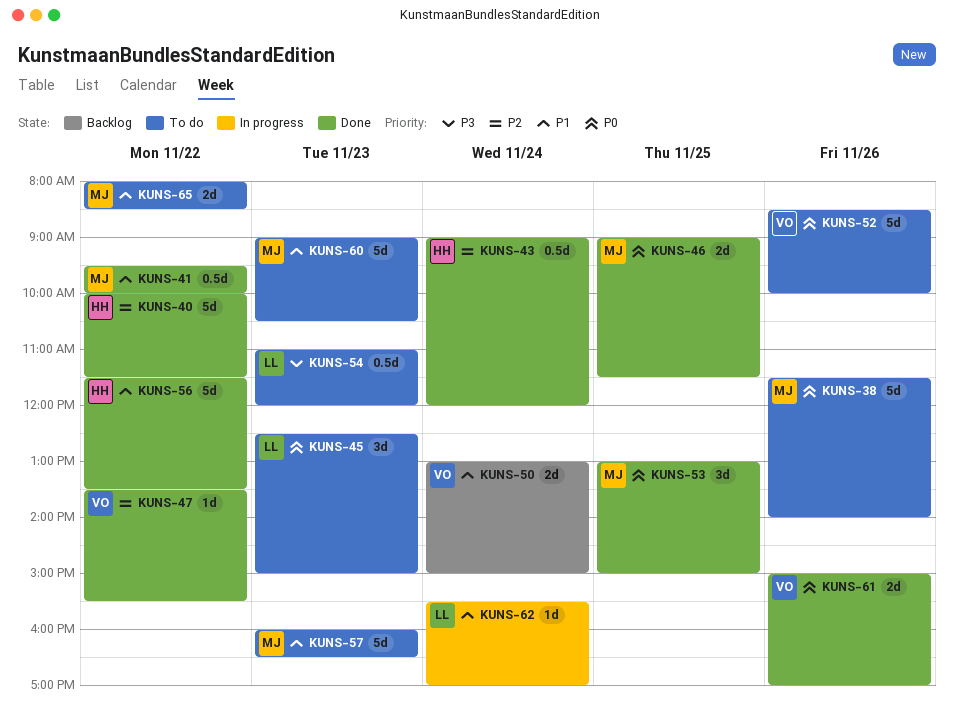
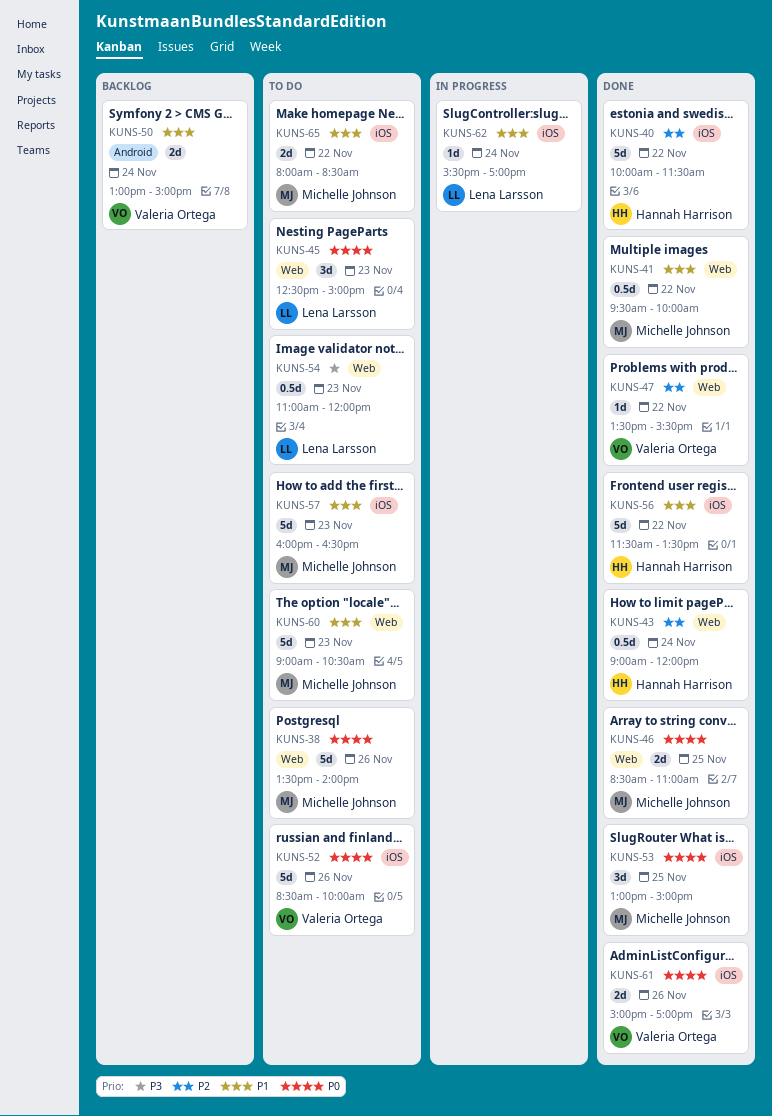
KUNS-38, begins: 11:30 -> 13:30
KUNS-46, begins: 09:00 -> 08:30
KUNS-46, ends: 11:30 -> 11:00

